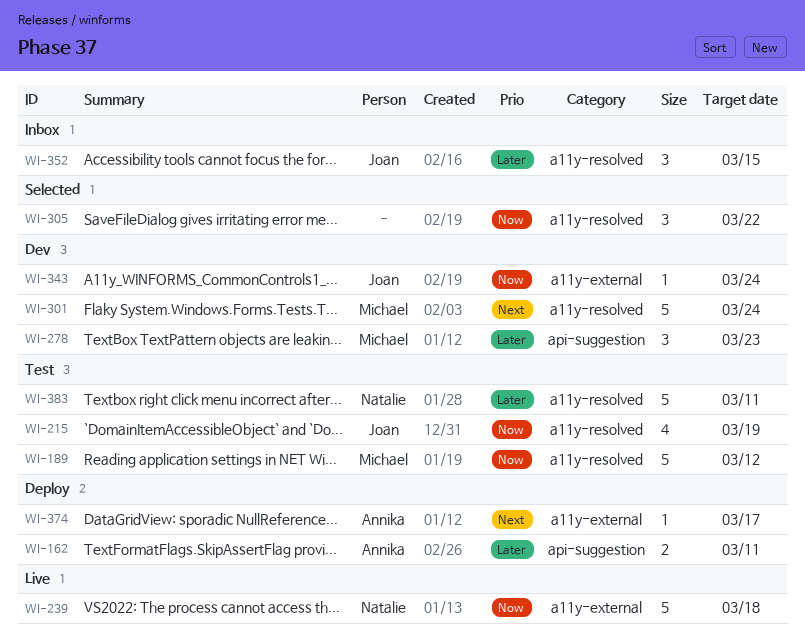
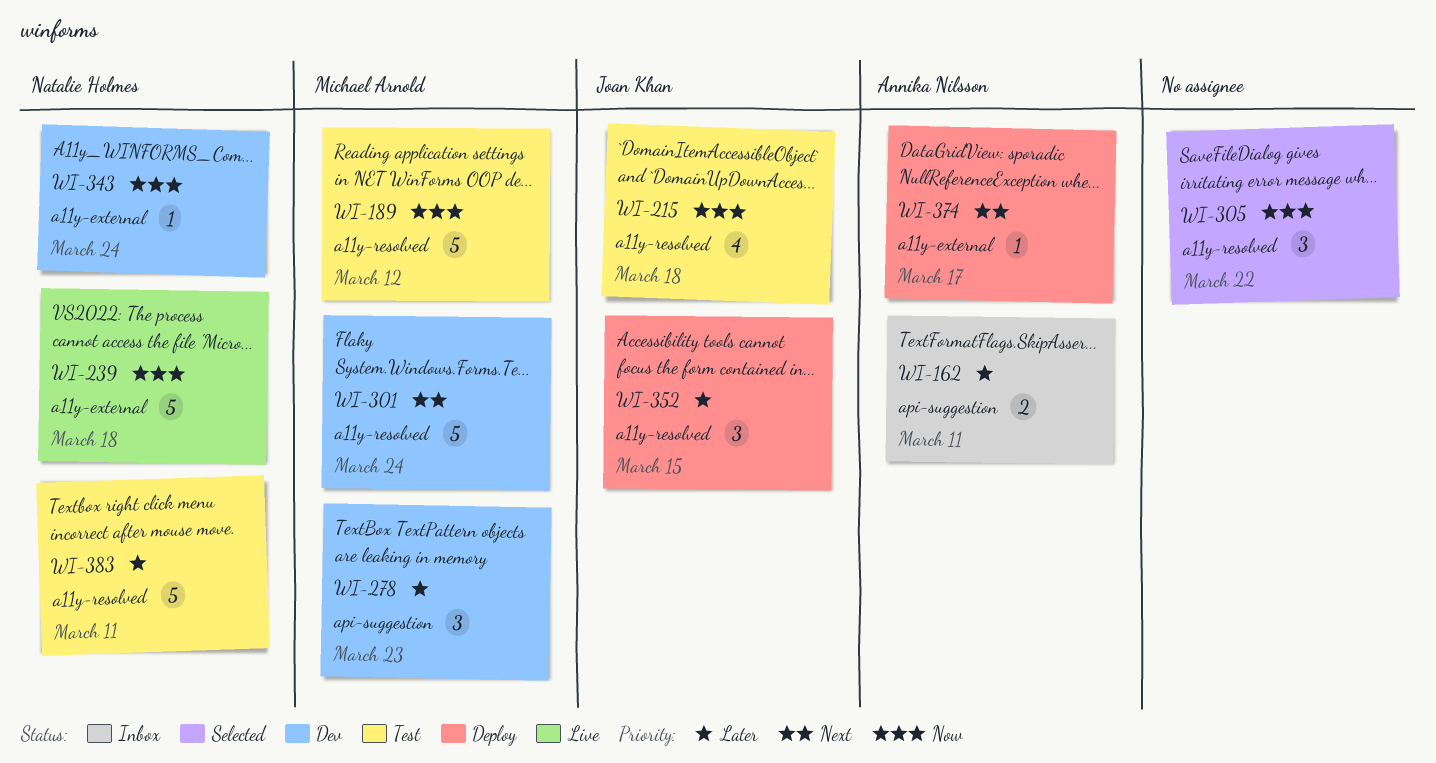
WI-162, status: Deploy -> Inbox
WI-215, due: Mar 19 -> Mar 18
WI-343, owner: Joan Khan -> Natalie Holmes
WI-352, status: Inbox -> Deploy

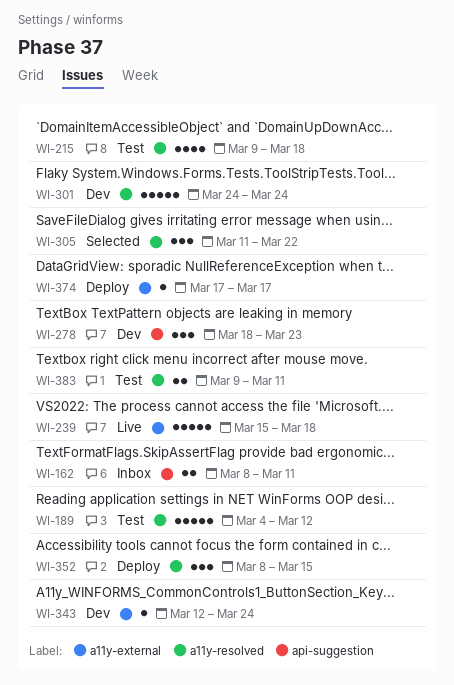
WI-383, estimate: 5 -> 2

